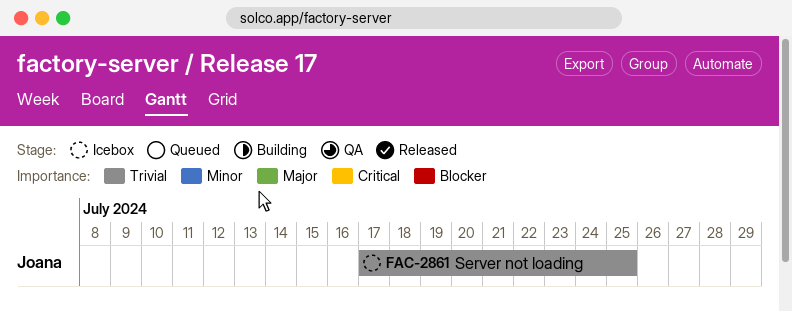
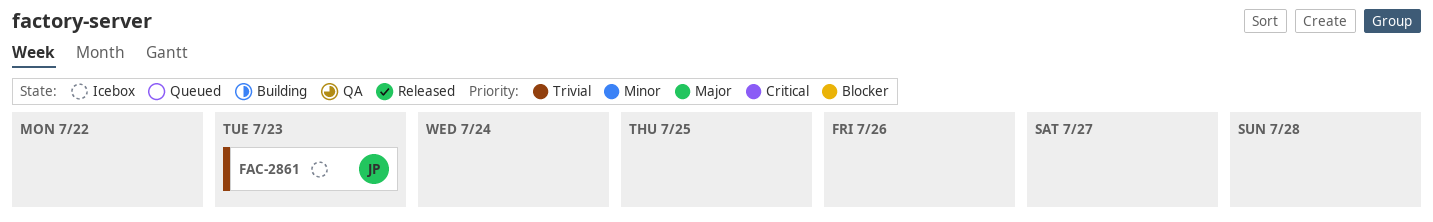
FAC-2861, due: Jul 25 -> Jul 23

